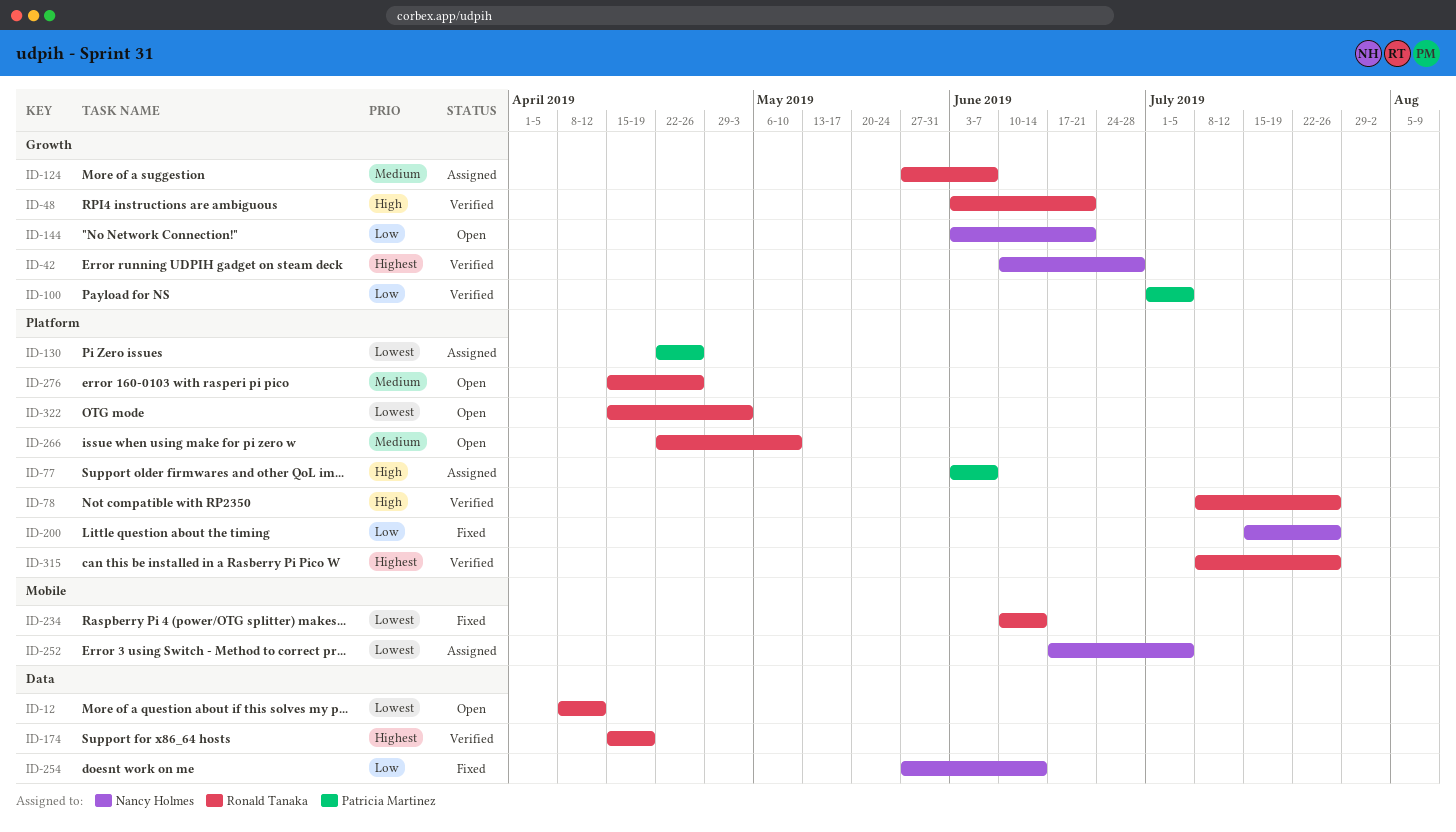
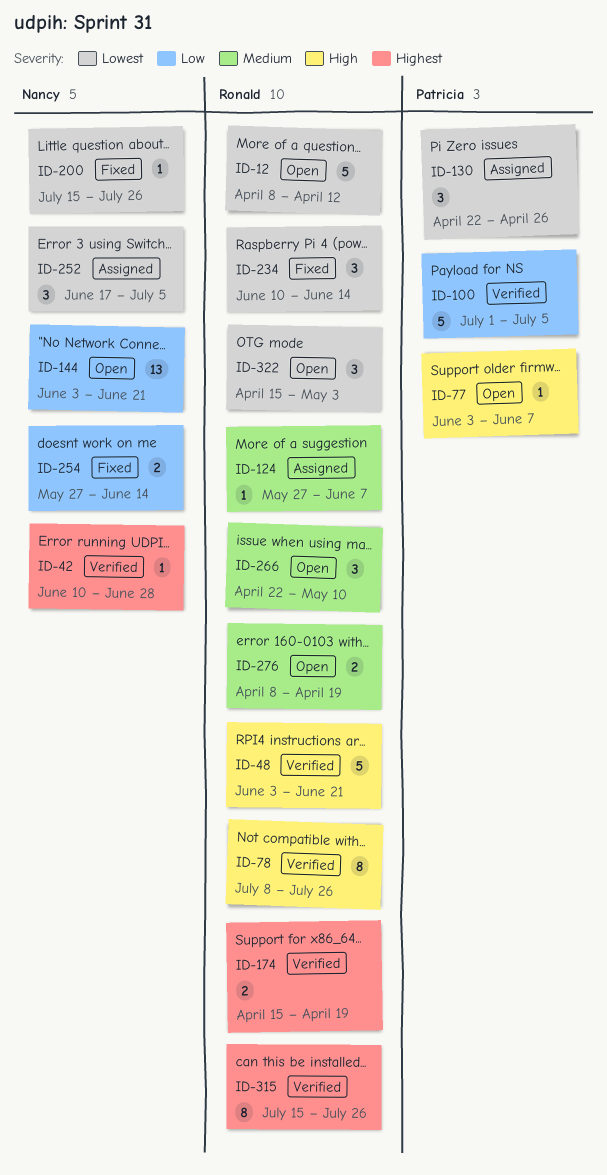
ID-77, status: Assigned -> Open
ID-200, priority: Low -> Lowest
ID-276, start: Apr 15 -> Apr 8
ID-276, due: Apr 26 -> Apr 19
ID-315, start: Jul 8 -> Jul 15

